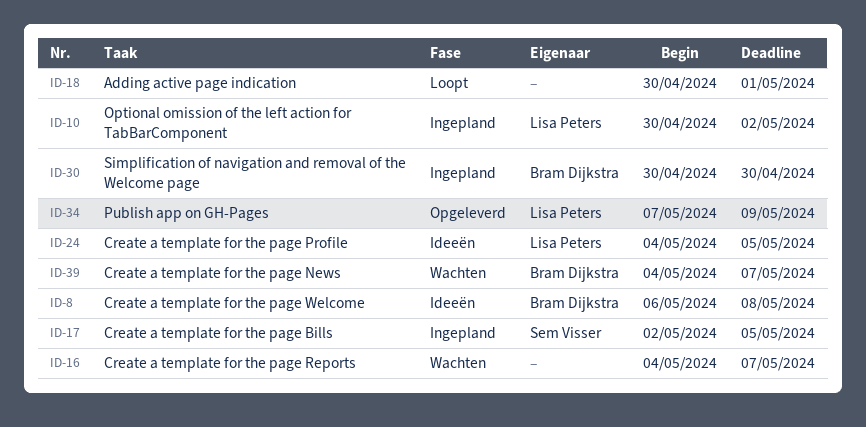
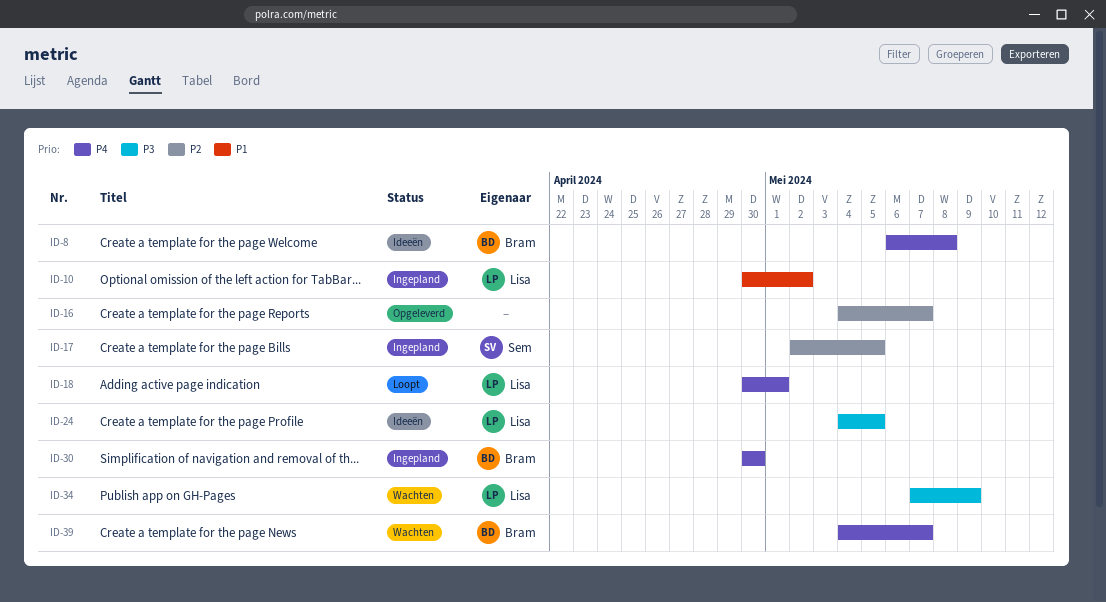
ID-16, status: Wachten -> Opgeleverd
ID-18, owner: none -> Lisa Peters
ID-34, status: Opgeleverd -> Wachten

